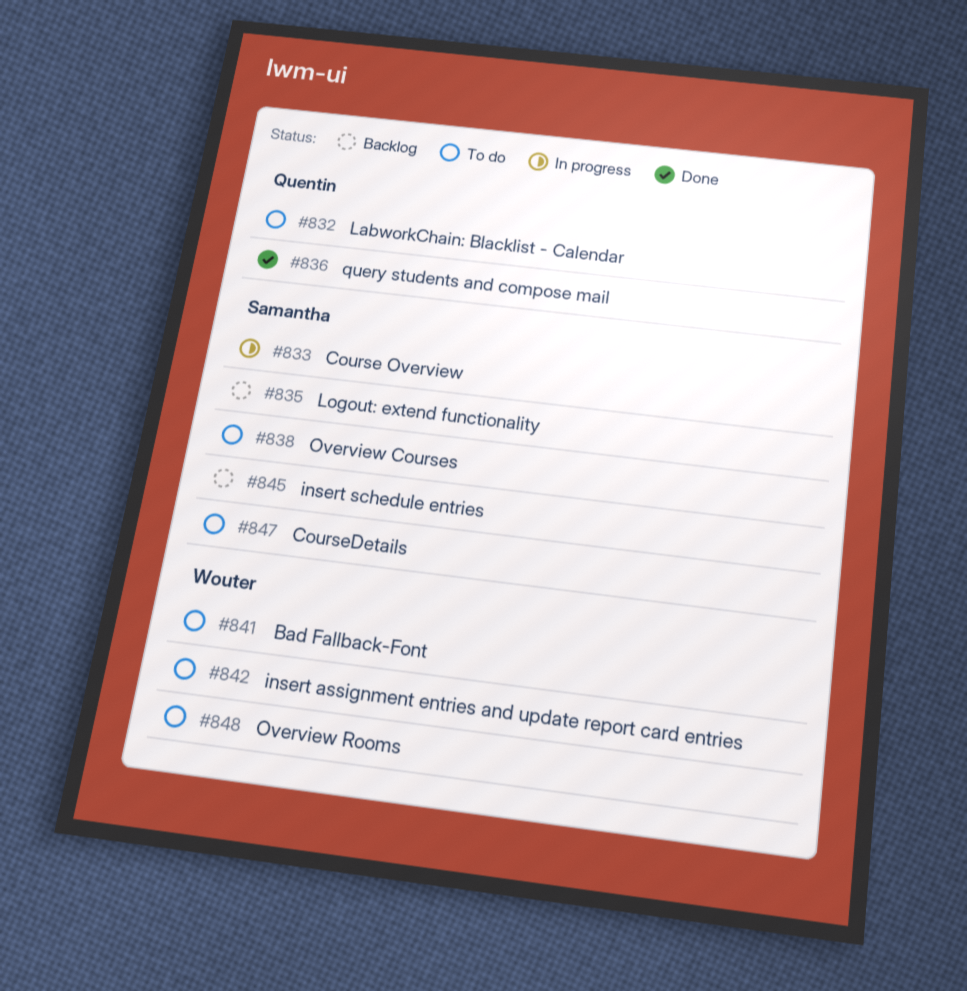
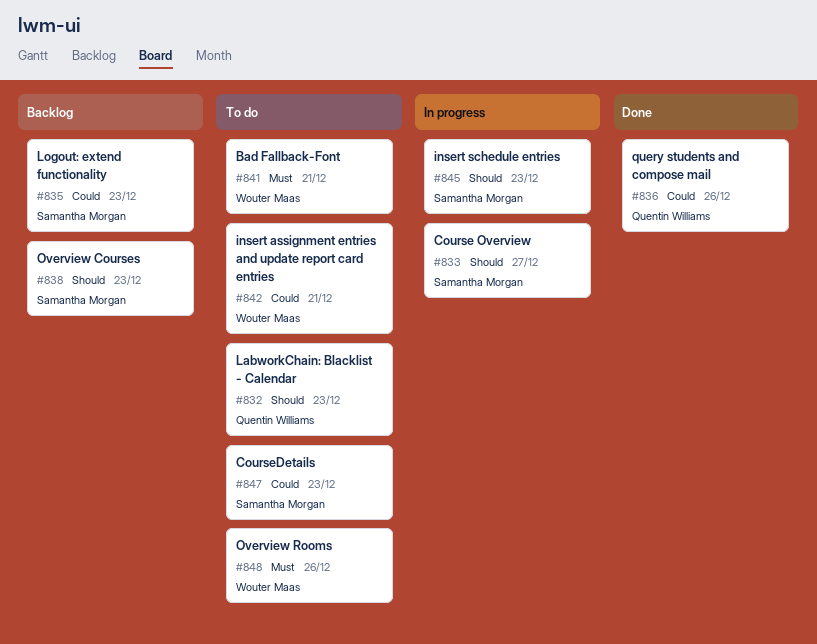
#838, status: To do -> Backlog
#845, status: Backlog -> In progress

